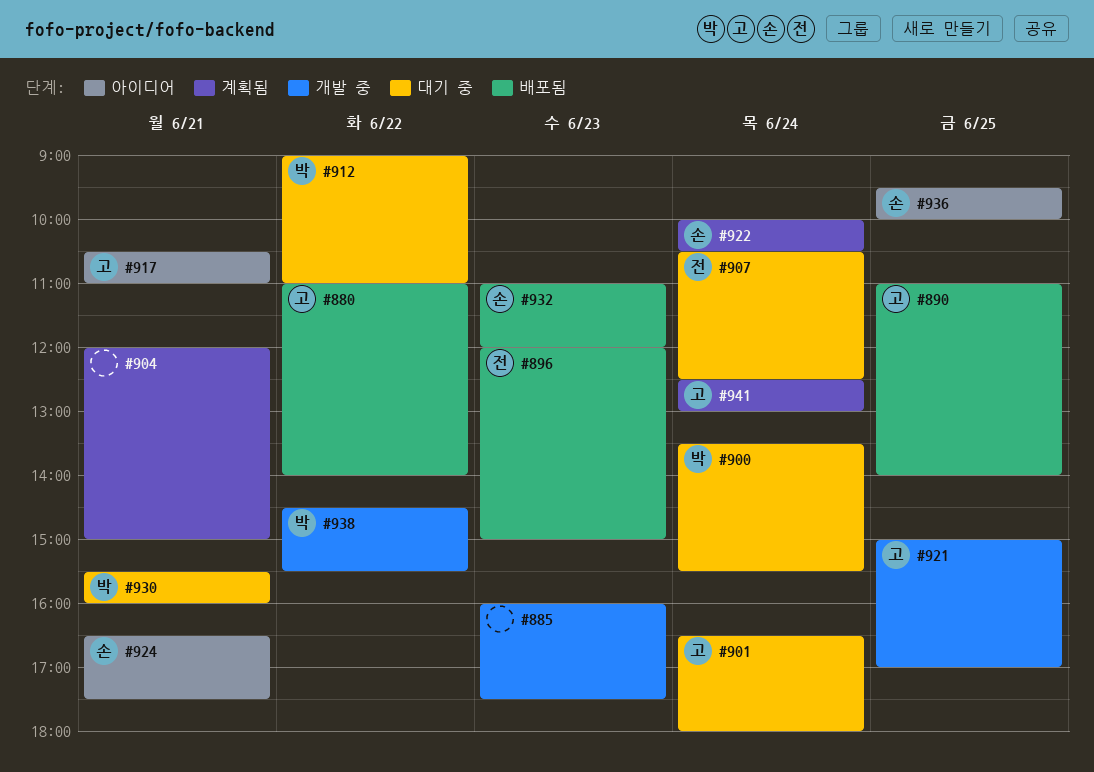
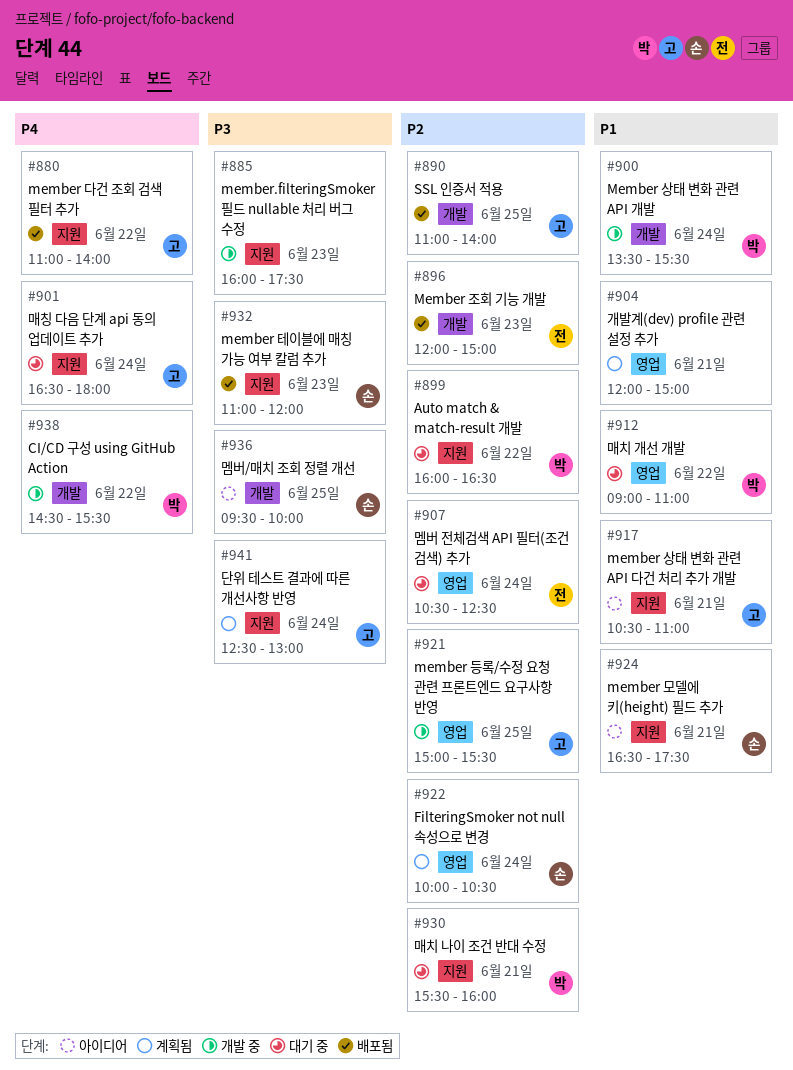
#899: none -> present
#900, status: 대기 중 -> 개발 중
#921, ends: 17:00 -> 15:30

